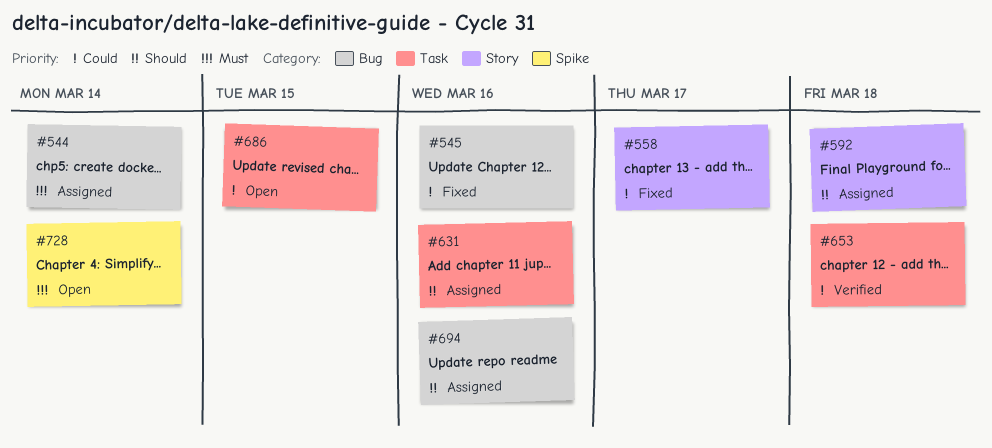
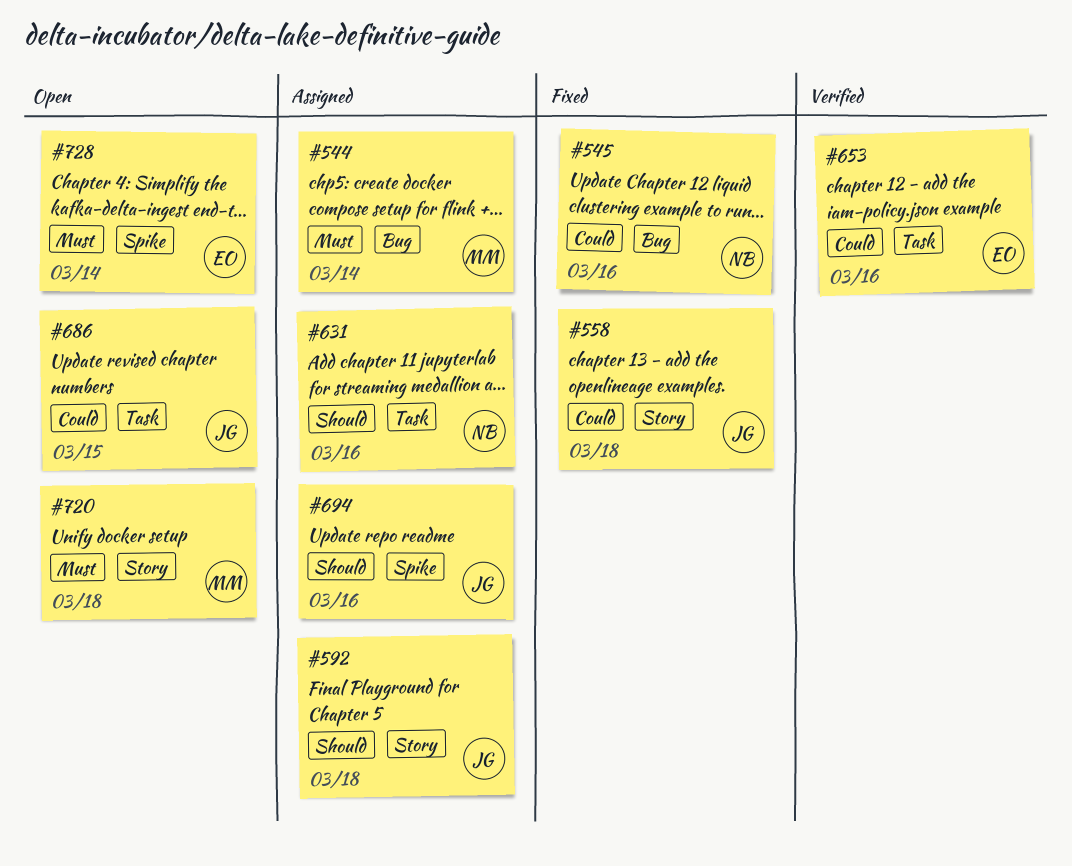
#558, due: Mar 17 -> Mar 18
#653, due: Mar 18 -> Mar 16
#694, label: Bug -> Spike
#720: none -> present

